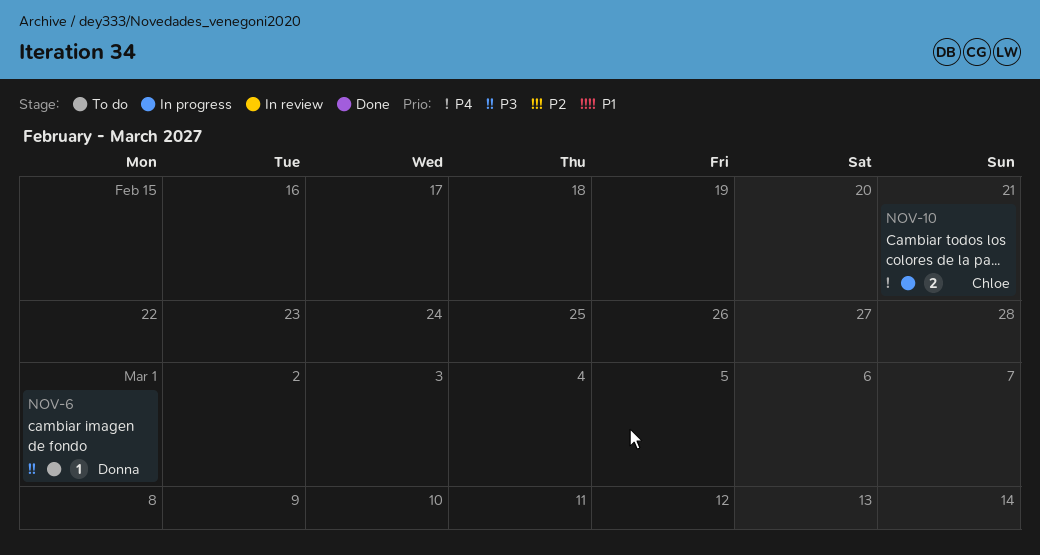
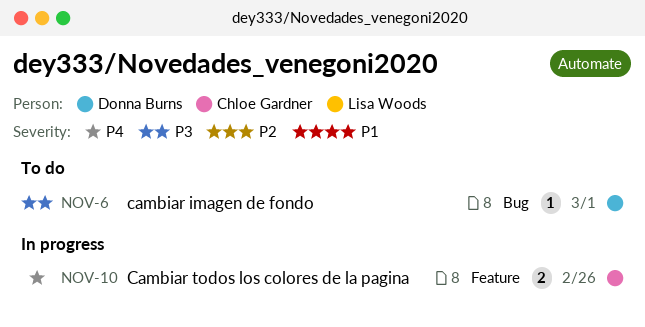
NOV-10, due: Feb 21 -> Feb 26

